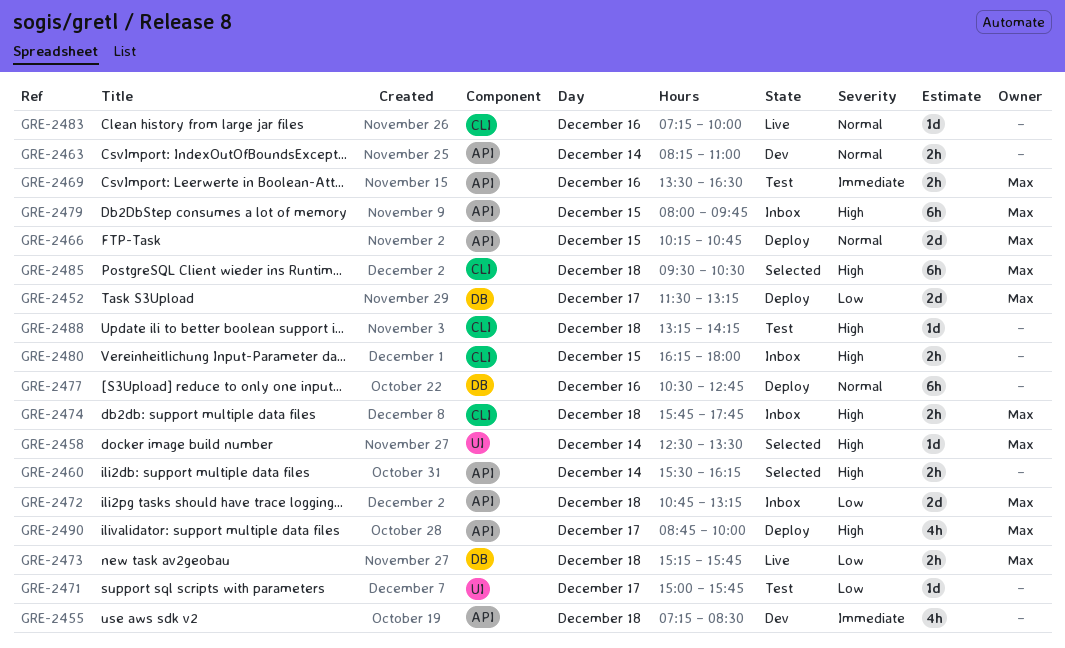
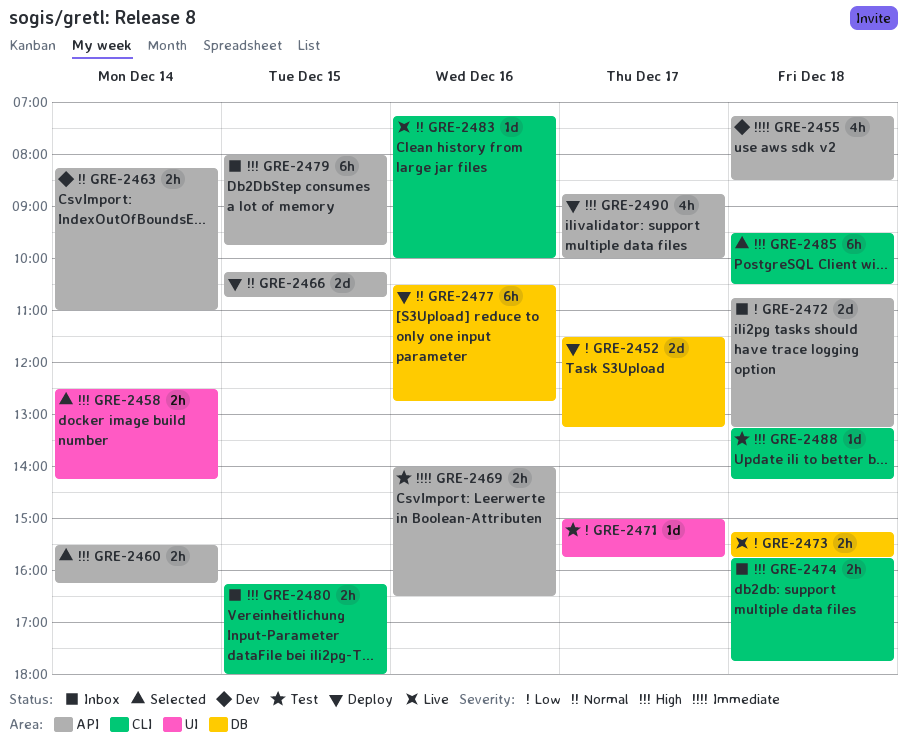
GRE-2458, estimate: 1d -> 2h
GRE-2458, ends: 13:30 -> 14:15
GRE-2469, begins: 13:30 -> 14:00

